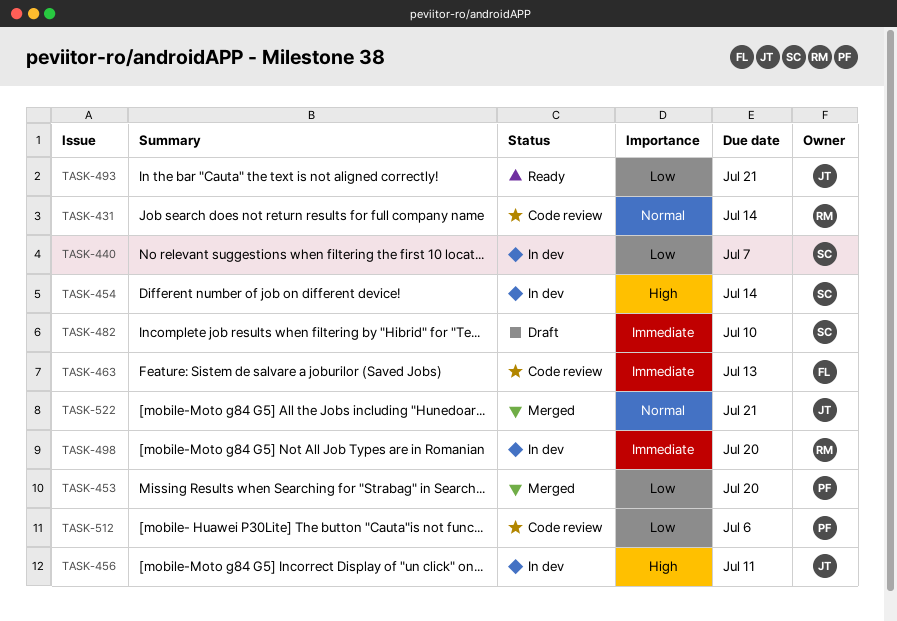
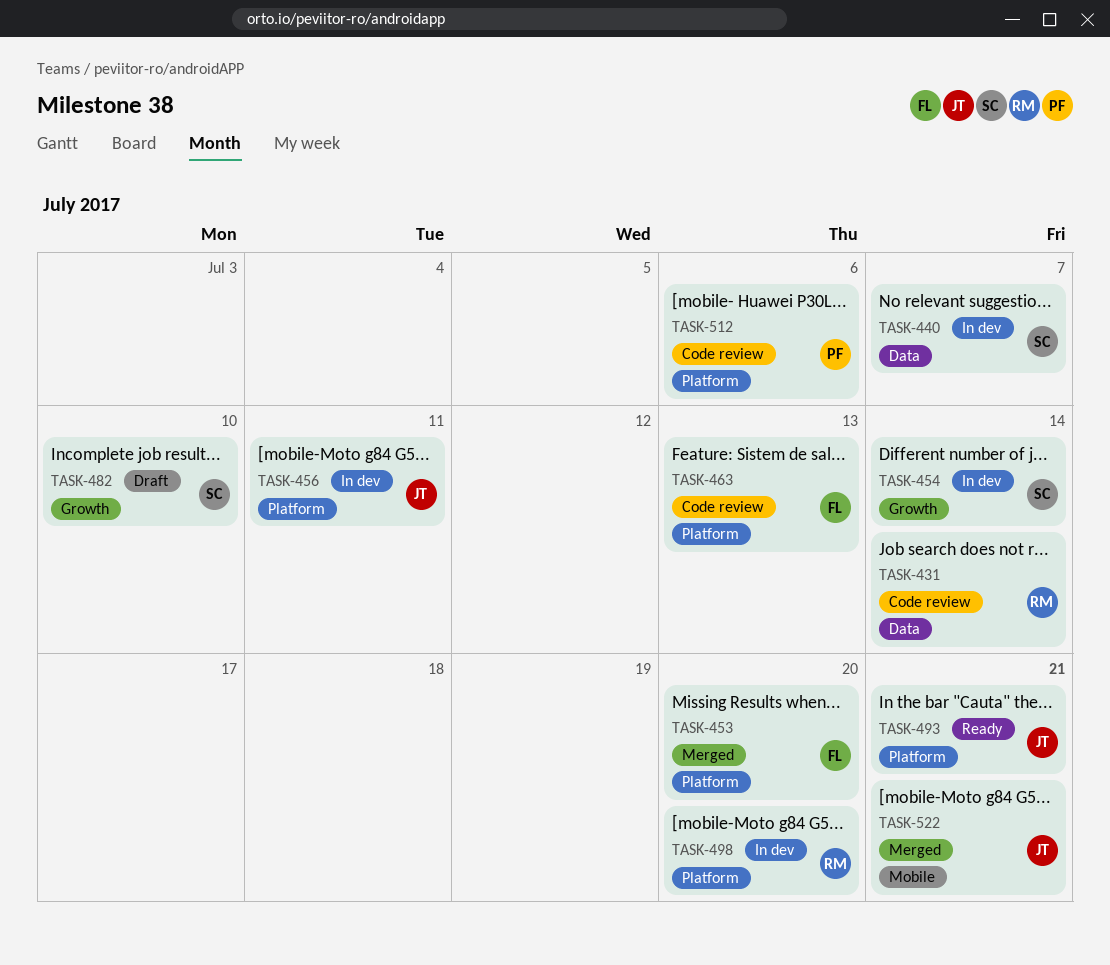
TASK-453, owner: PF -> FL

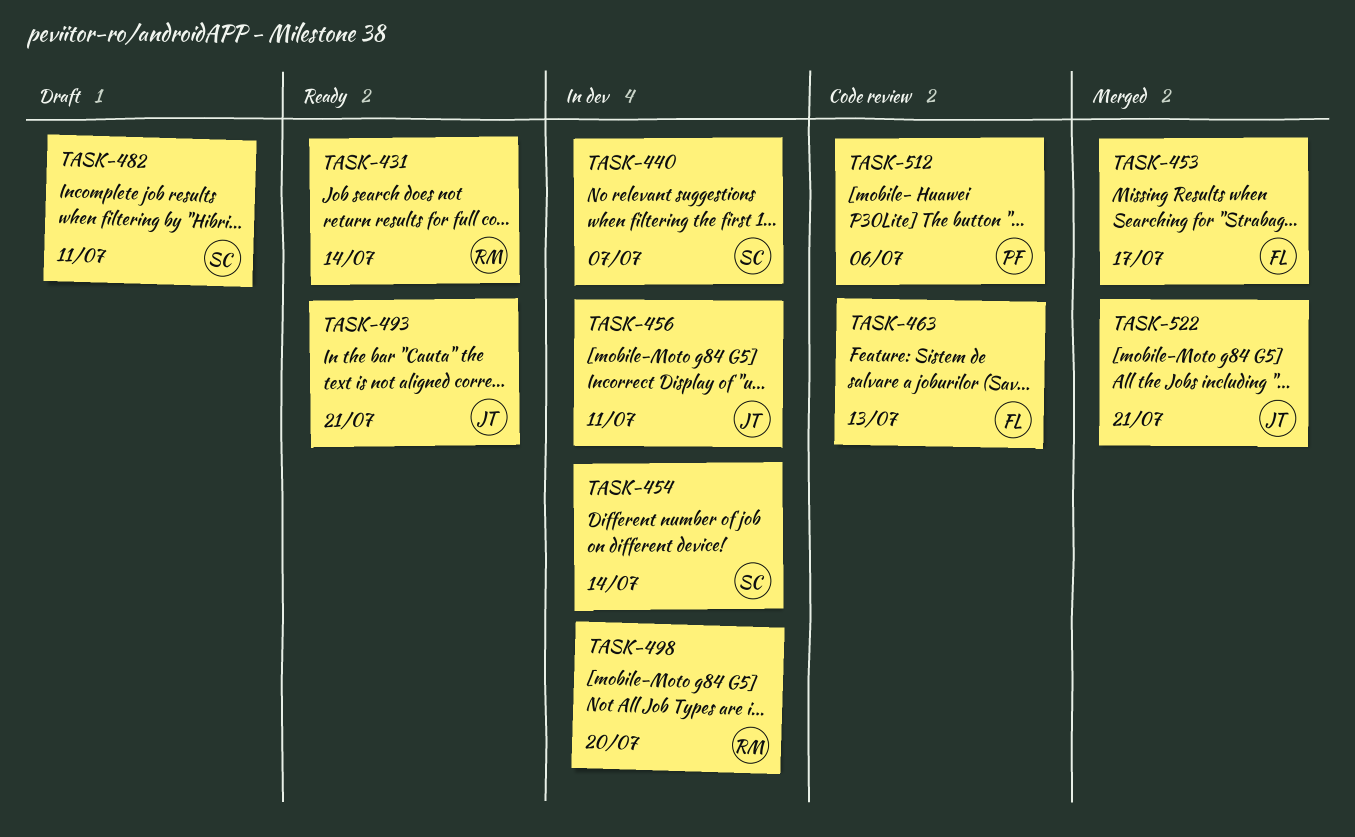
TASK-431, status: Code review -> Ready
TASK-453, due: Jul 20 -> Jul 17
TASK-482, due: Jul 10 -> Jul 11

